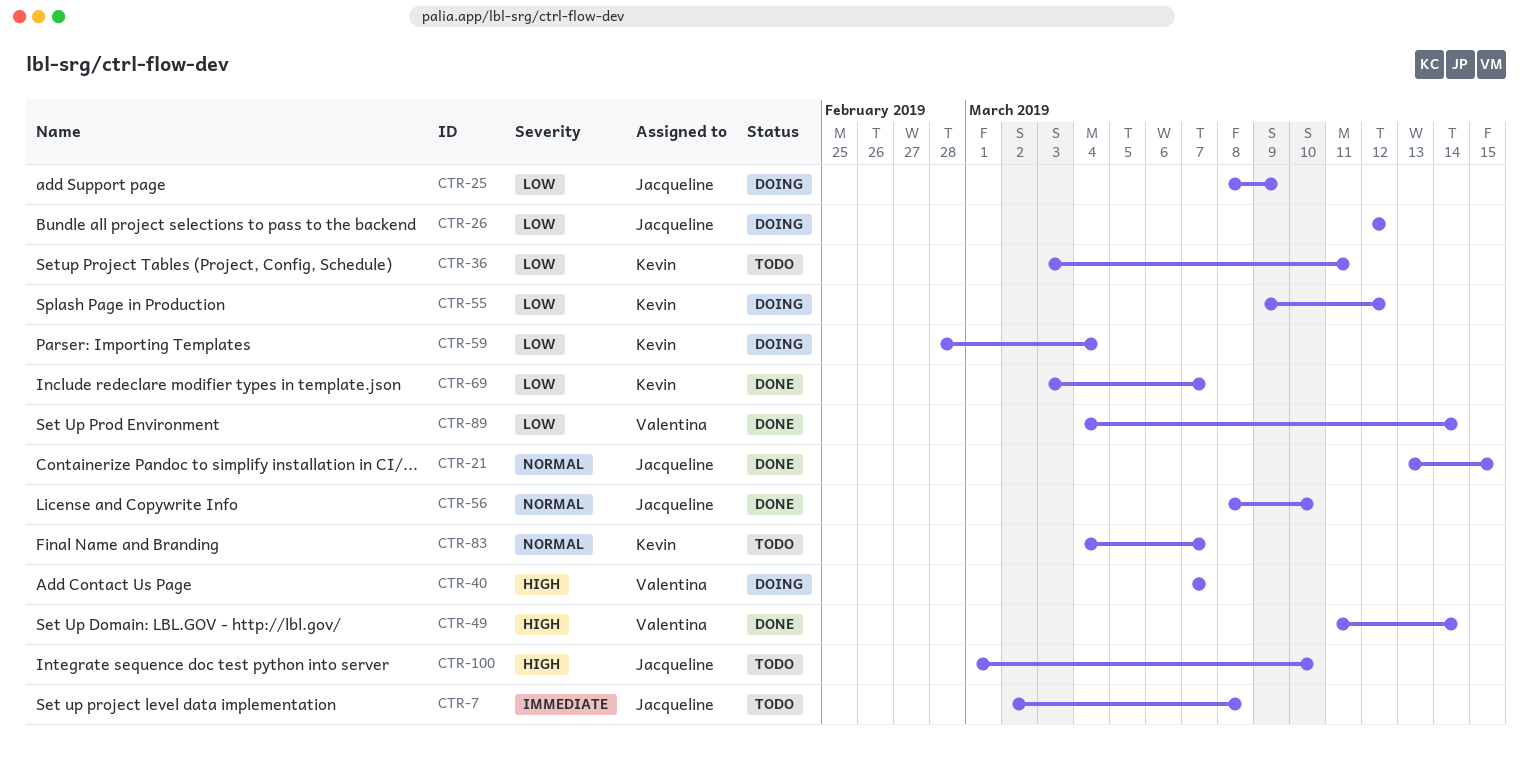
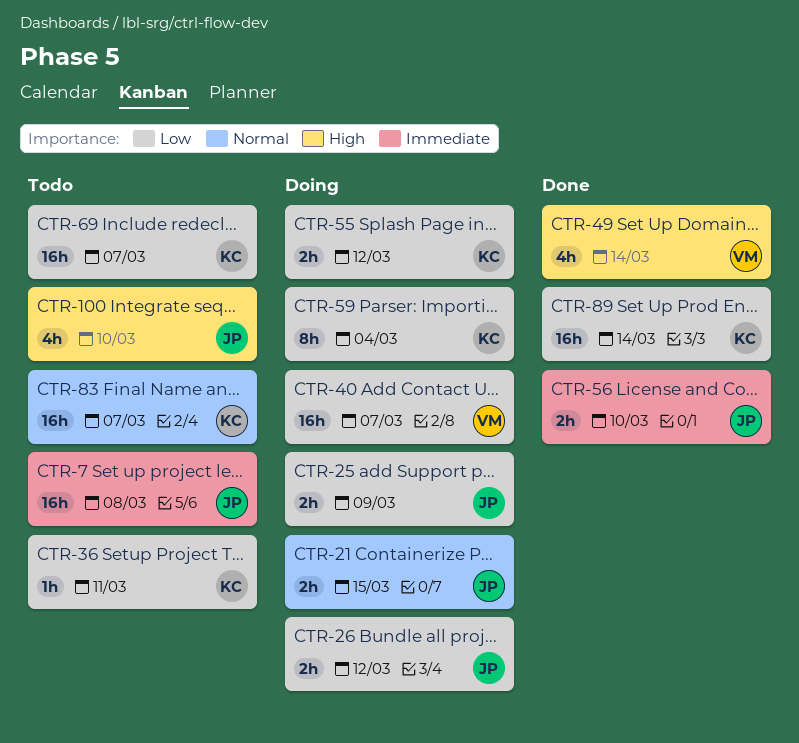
CTR-21, status: Done -> Doing
CTR-40, priority: High -> Low
CTR-56, priority: Normal -> Immediate
CTR-69, status: Done -> Todo
CTR-89, owner: Valentina -> Kevin

